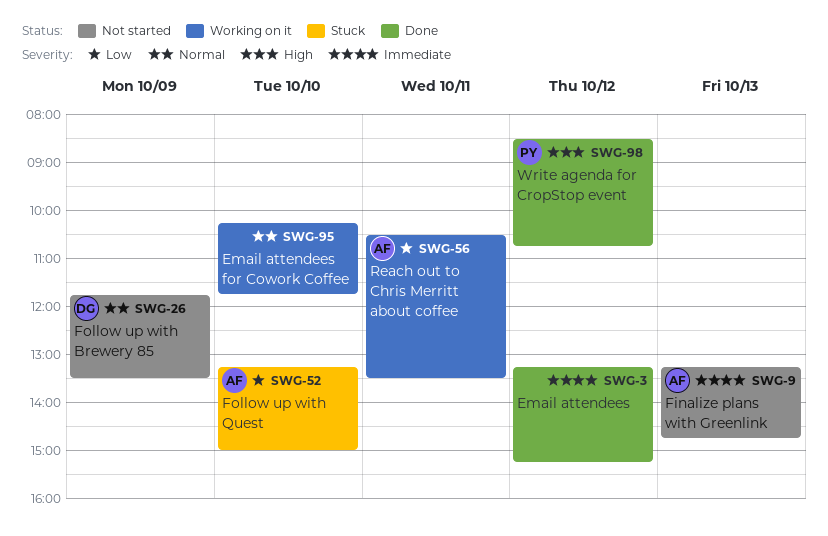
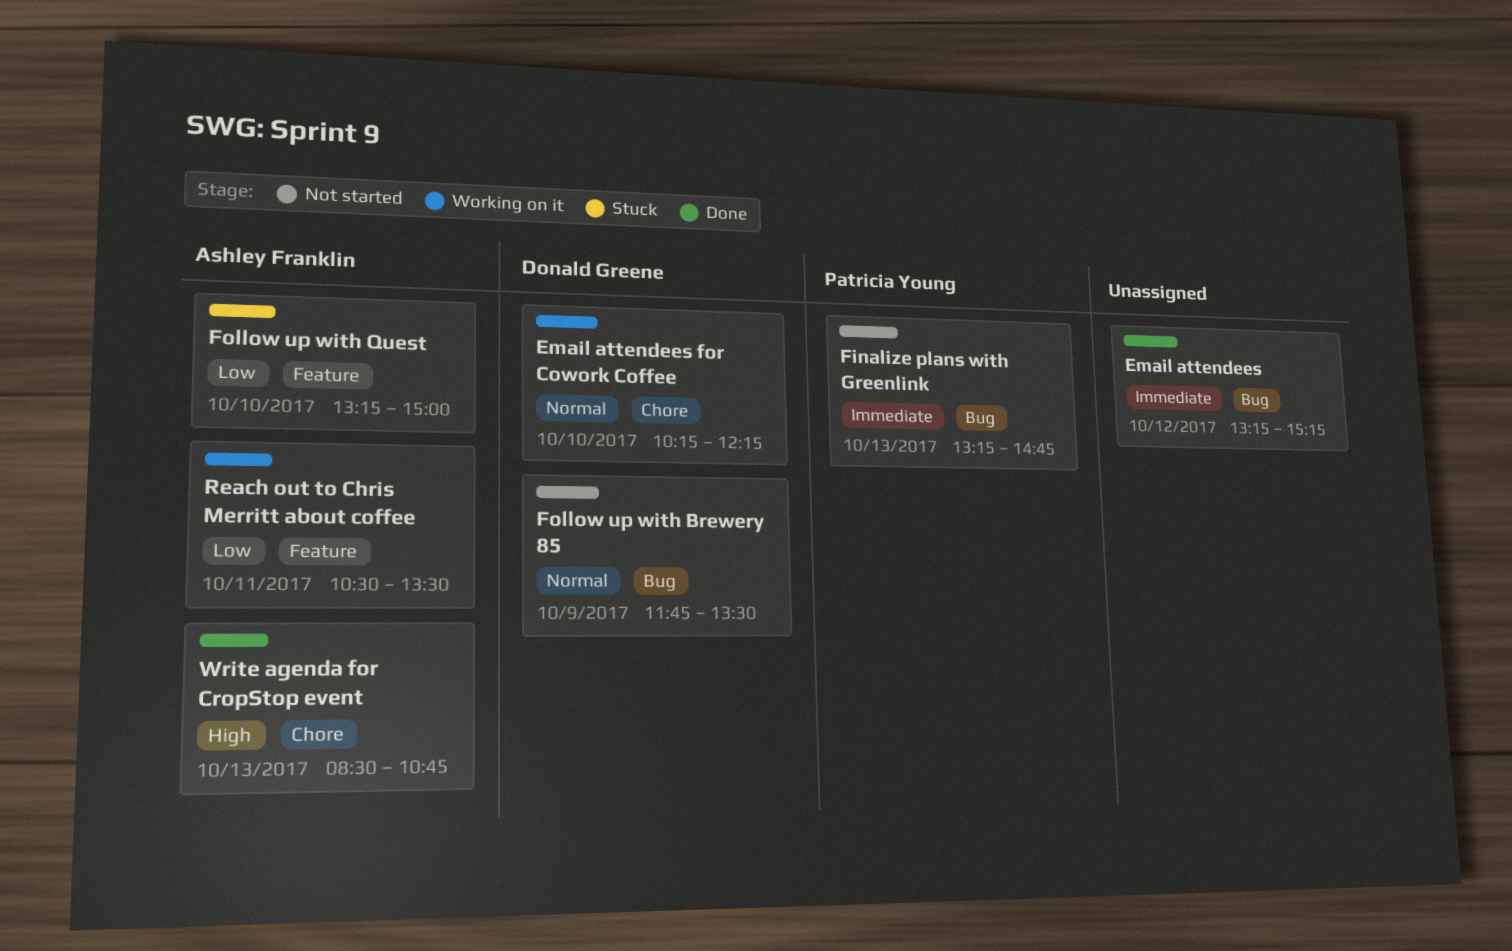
Email attendees for Cowork Coffee, owner: none -> Donald Greene
Email attendees for Cowork Coffee, ends: 11:45 -> 12:15
Finalize plans with Greenlink, owner: Ashley Franklin -> Patricia Young
Write agenda for CropStop event, owner: Patricia Young -> Ashley Franklin
Write agenda for CropStop event, day: Oct 12 -> Oct 13

